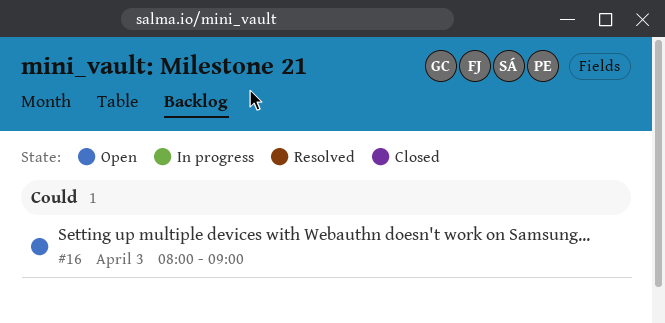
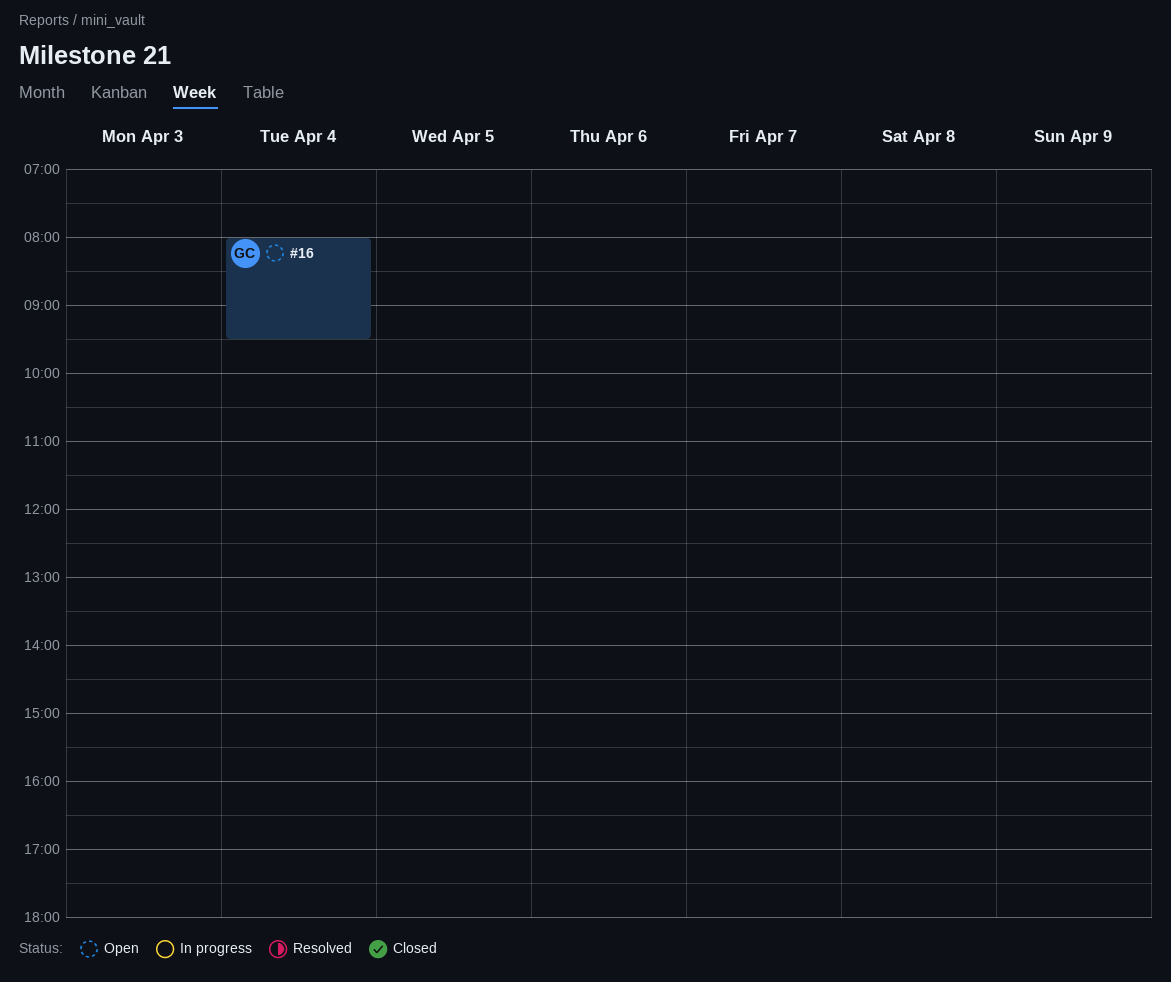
#16, day: Apr 3 -> Apr 4
#16, ends: 09:00 -> 09:30

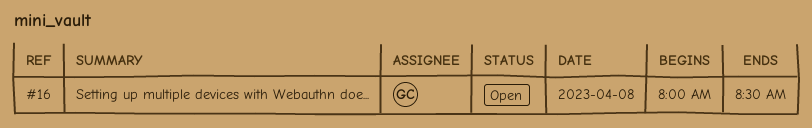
#16, day: Apr 4 -> Apr 8
#16, ends: 09:30 -> 08:30

